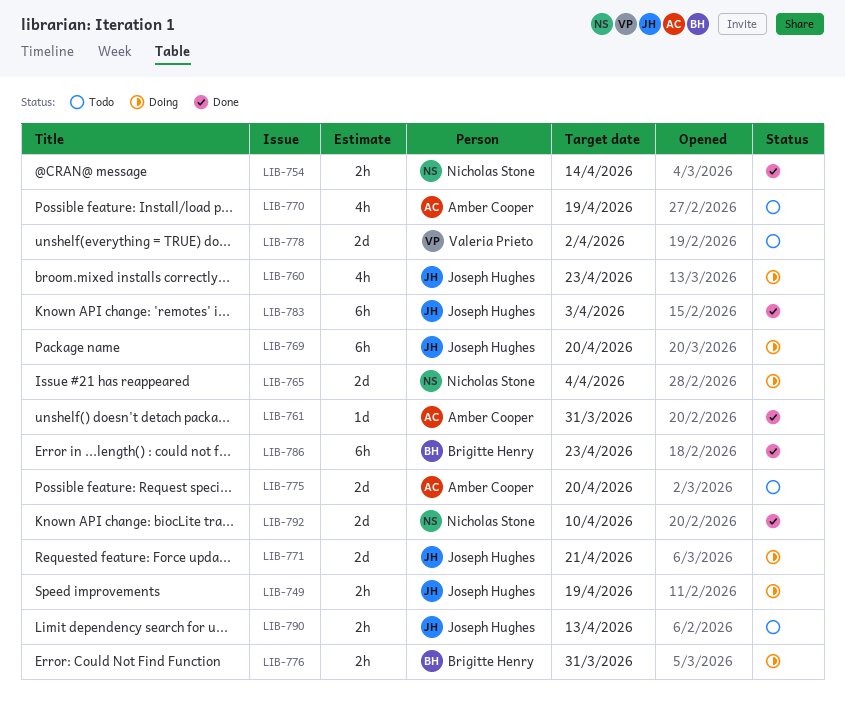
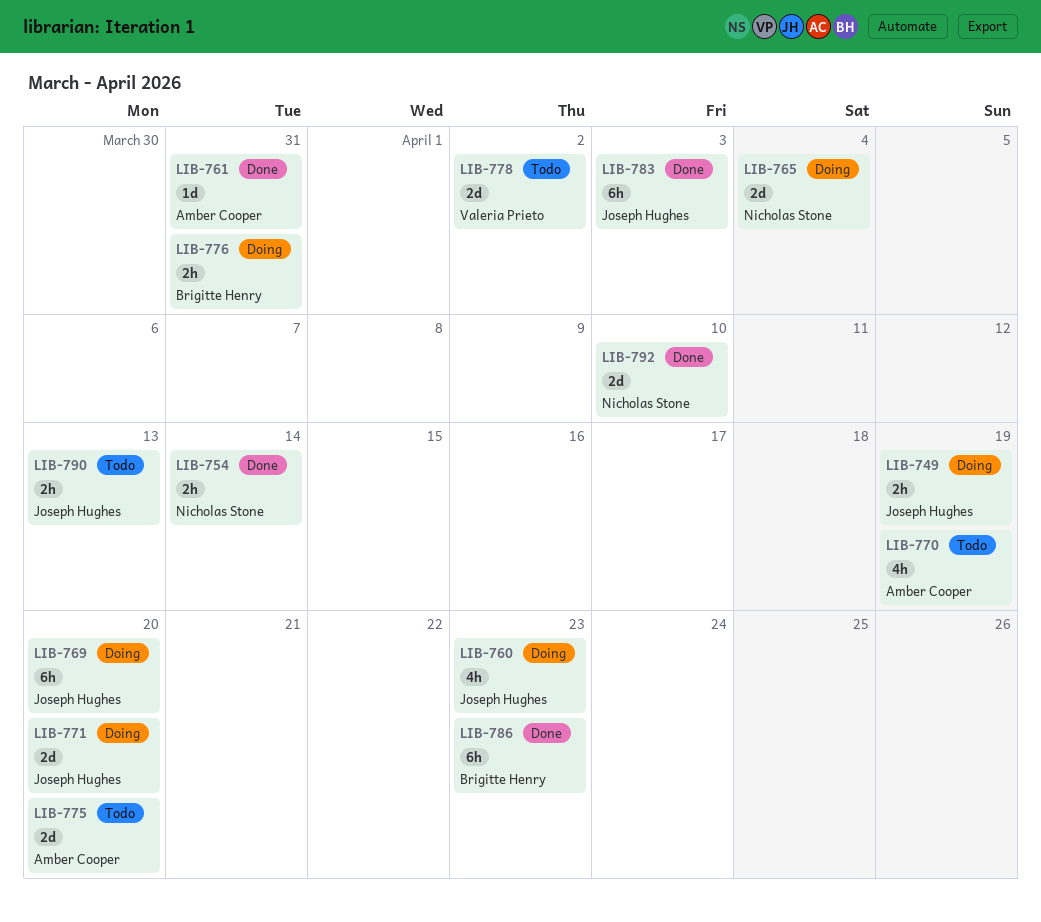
LIB-771, due: Apr 21 -> Apr 20

